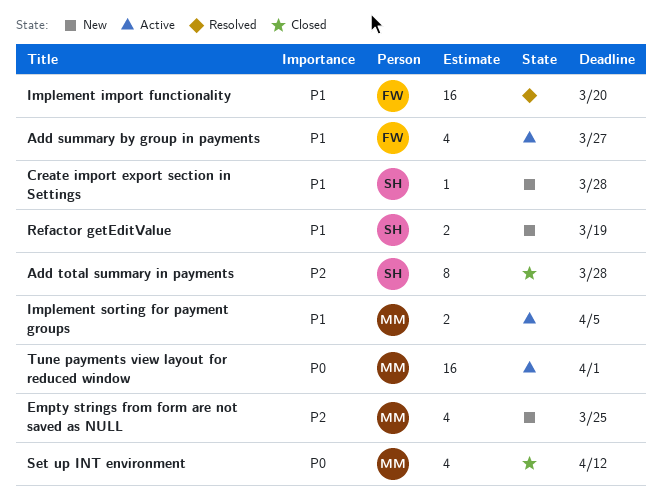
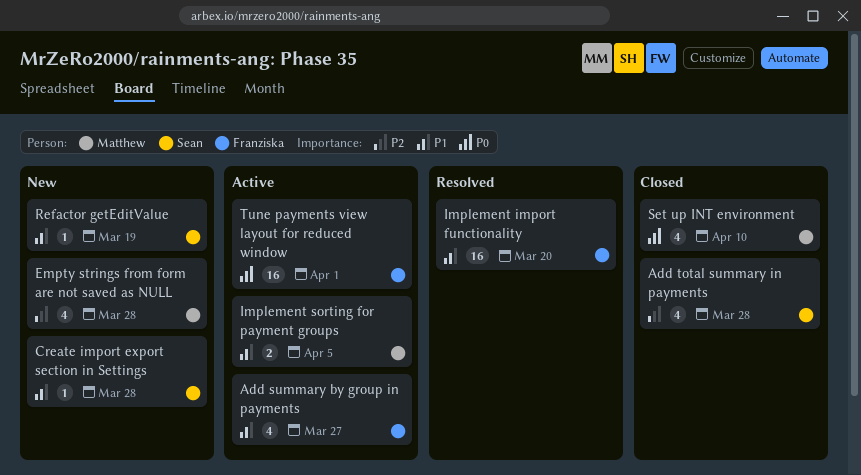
Add total summary in payments, estimate: 8 -> 4
Empty strings from form are not saved as NULL, due: Mar 25 -> Mar 28
Refactor getEditValue, estimate: 2 -> 1
Set up INT environment, due: Apr 12 -> Apr 10
Tune payments view layout for reduced window, owner: Matthew -> Franziska

